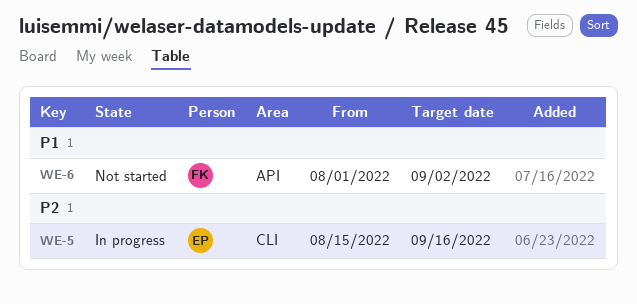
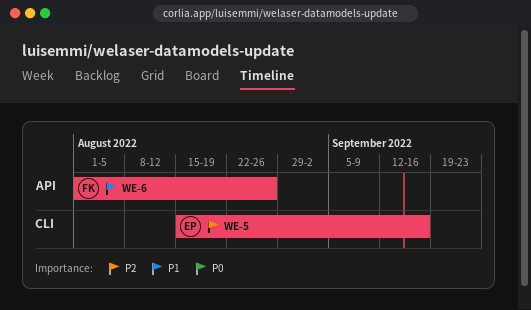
WE-6, due: Sep 2 -> Aug 26

